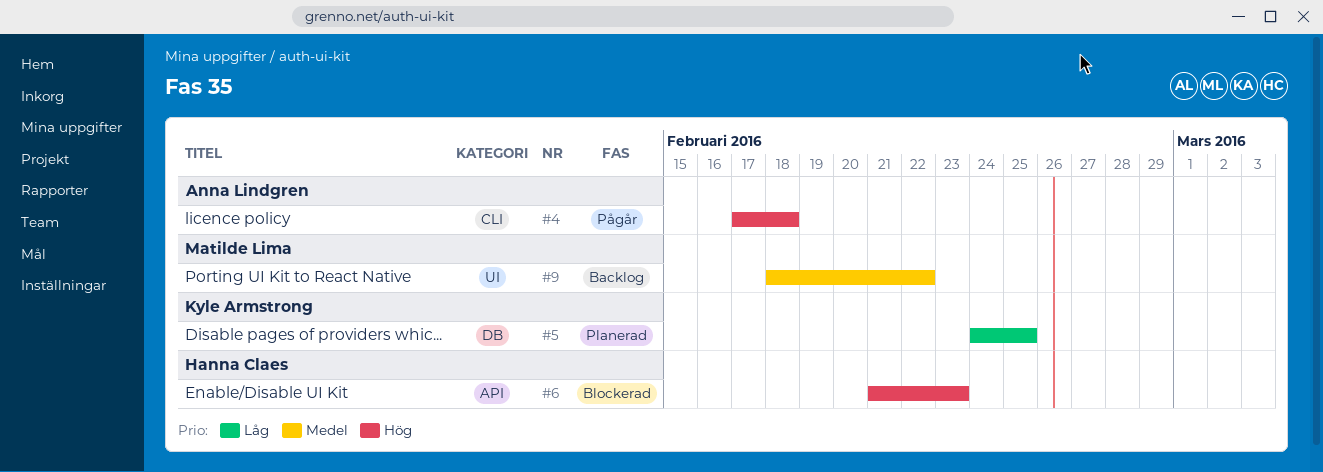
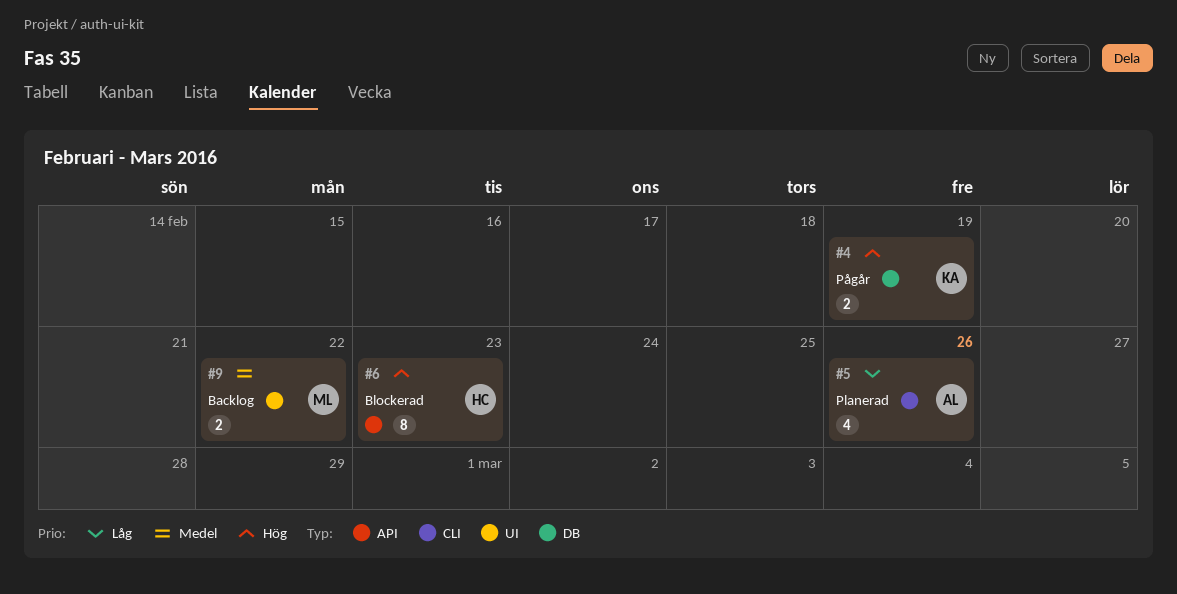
#4, owner: Anna Lindgren -> Kyle Armstrong
#4, label: CLI -> DB
#4, due: Feb 18 -> Feb 19
#5, owner: Kyle Armstrong -> Anna Lindgren
#5, label: DB -> CLI
#5, due: Feb 25 -> Feb 26

